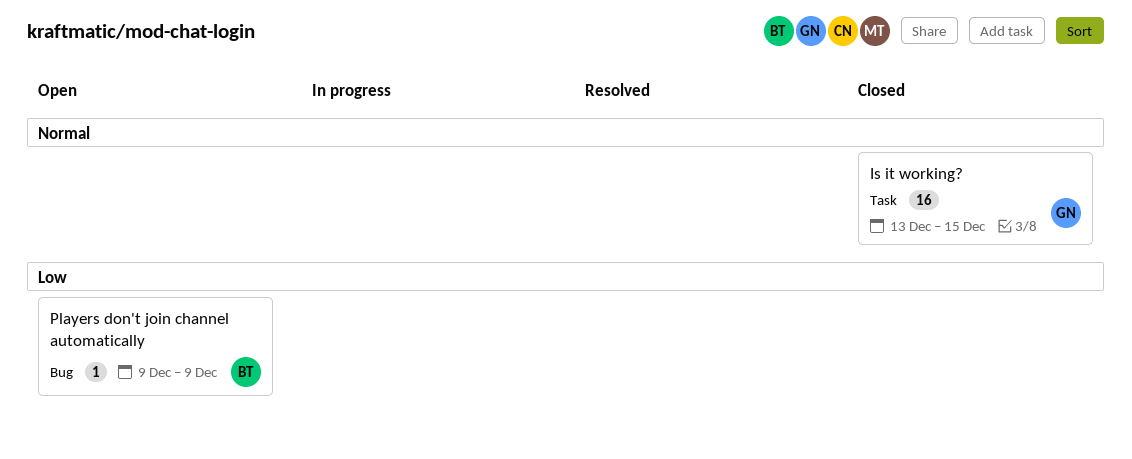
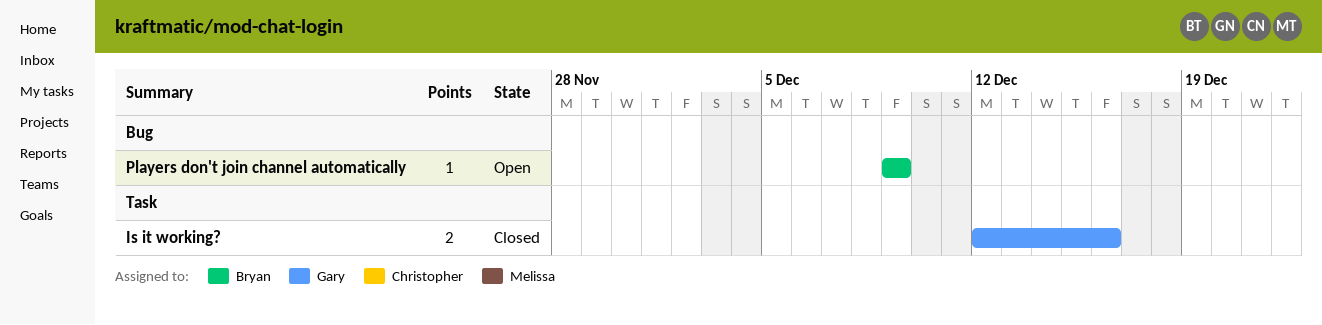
Is it working?, estimate: 16 -> 2
Is it working?, start: Dec 13 -> Dec 12
Is it working?, due: Dec 15 -> Dec 16

